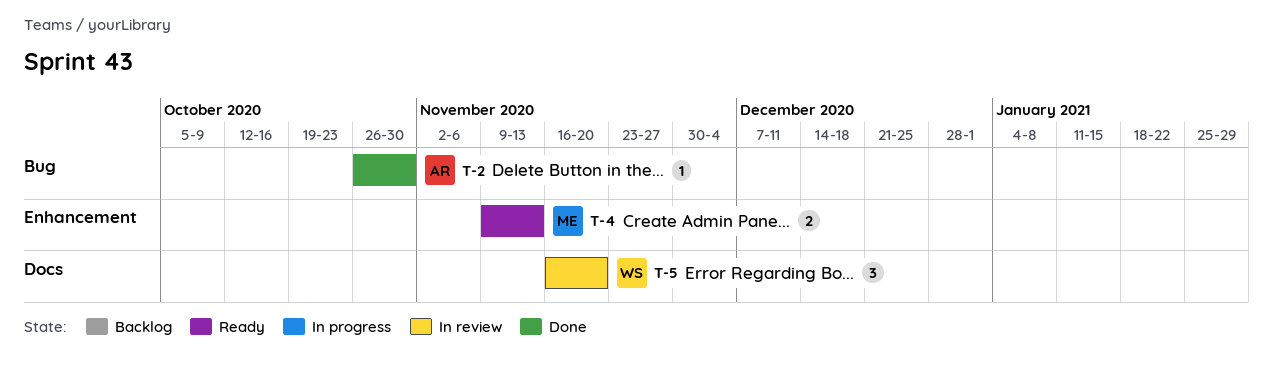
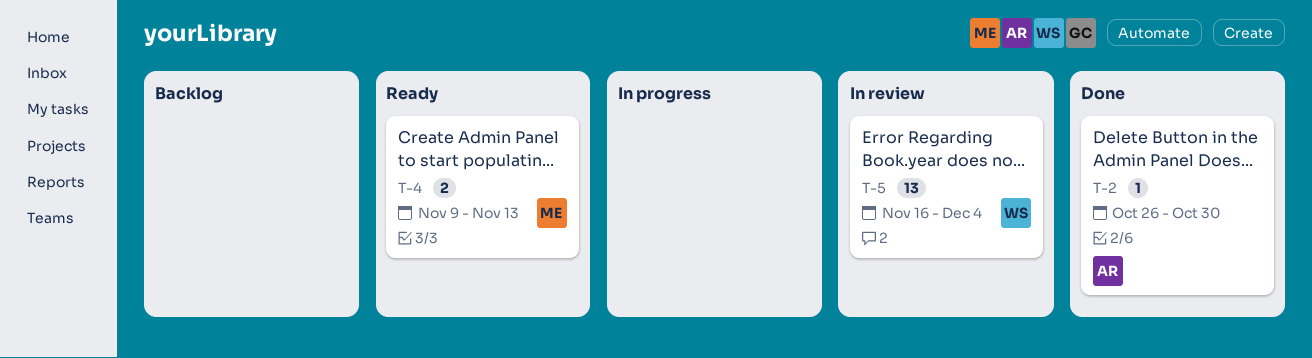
T-5, estimate: 3 -> 13
T-5, due: Nov 20 -> Dec 4

